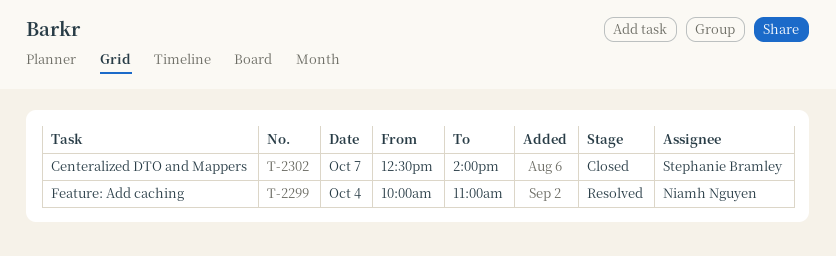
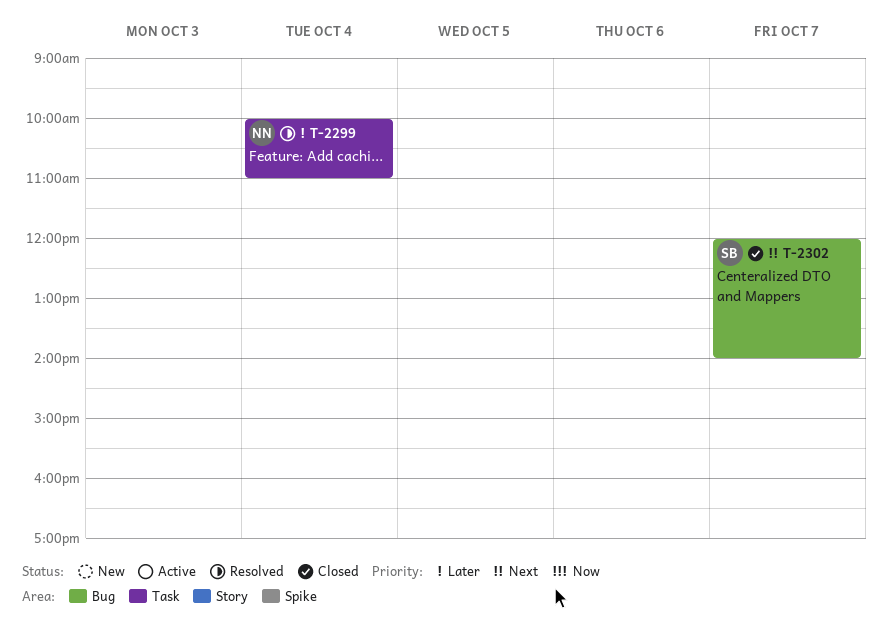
T-2302, begins: 12:30 -> 12:00

